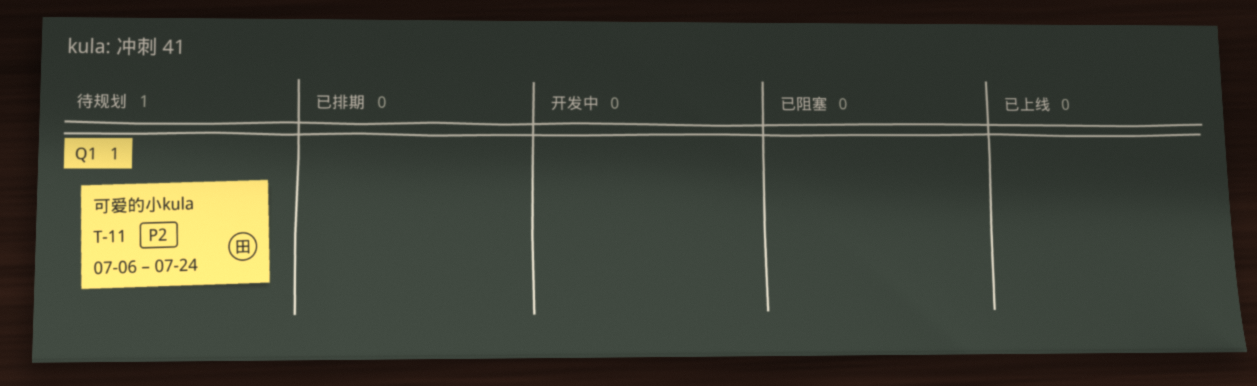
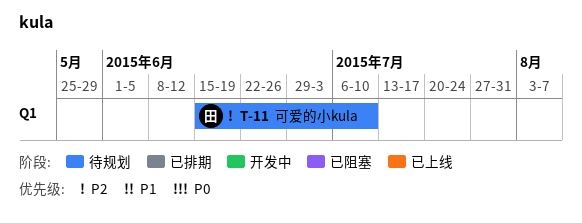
T-11, start: Jul 6 -> Jun 15
T-11, due: Jul 24 -> Jul 10

